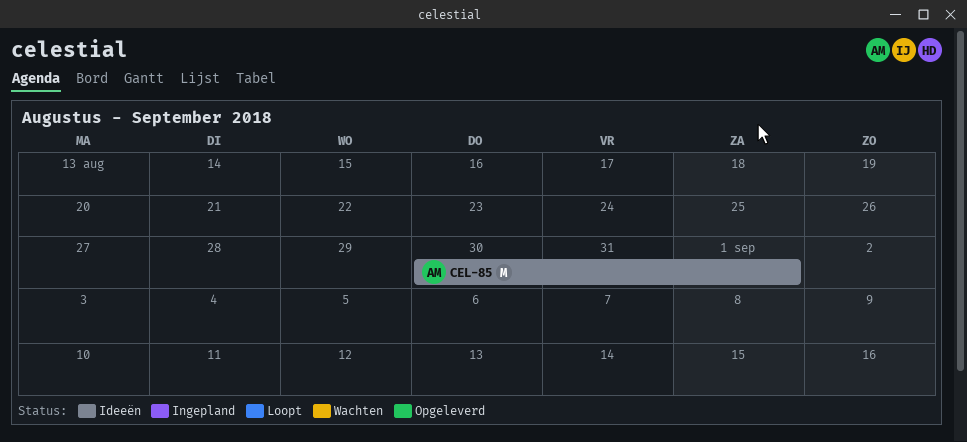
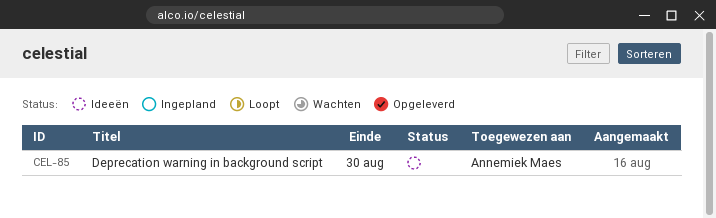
CEL-85, due: Sep 1 -> Aug 30

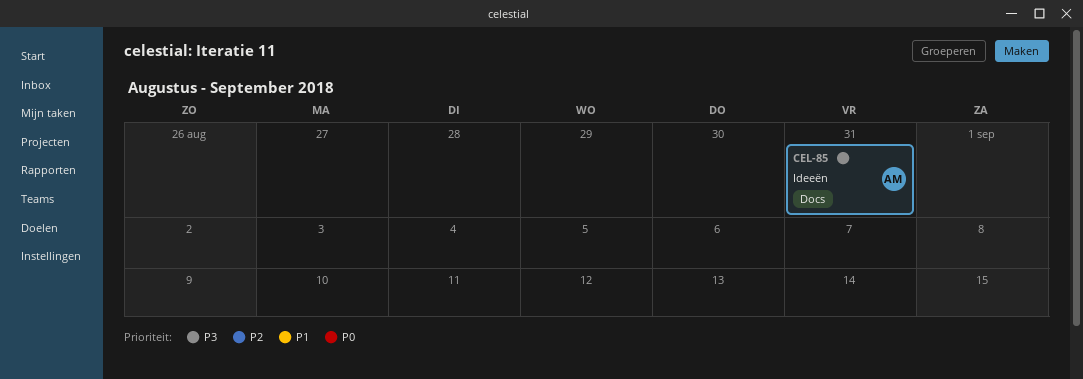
CEL-85, due: Aug 30 -> Aug 31

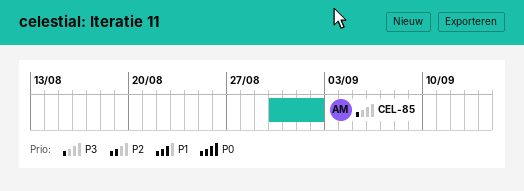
CEL-85, due: Aug 31 -> Sep 2

